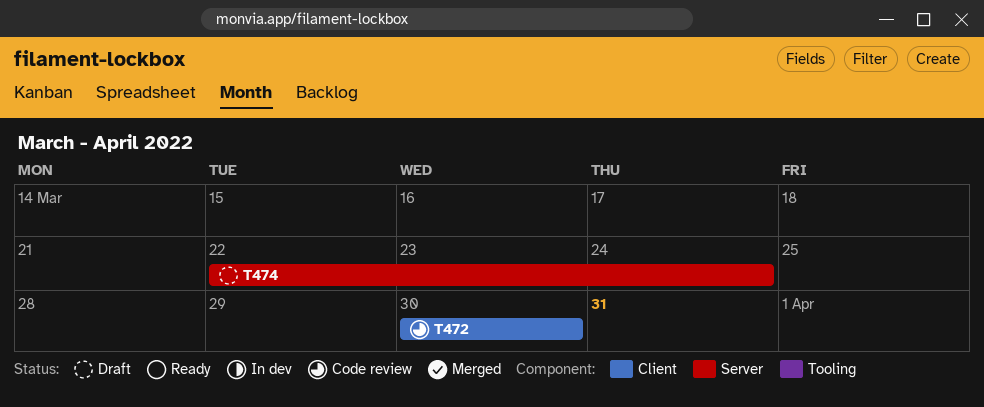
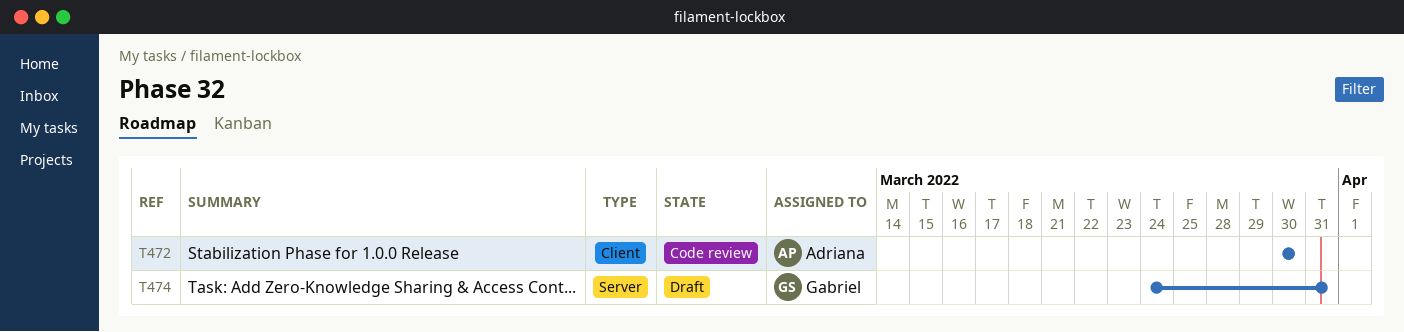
T474, start: Mar 22 -> Mar 24
T474, due: Mar 24 -> Mar 31

